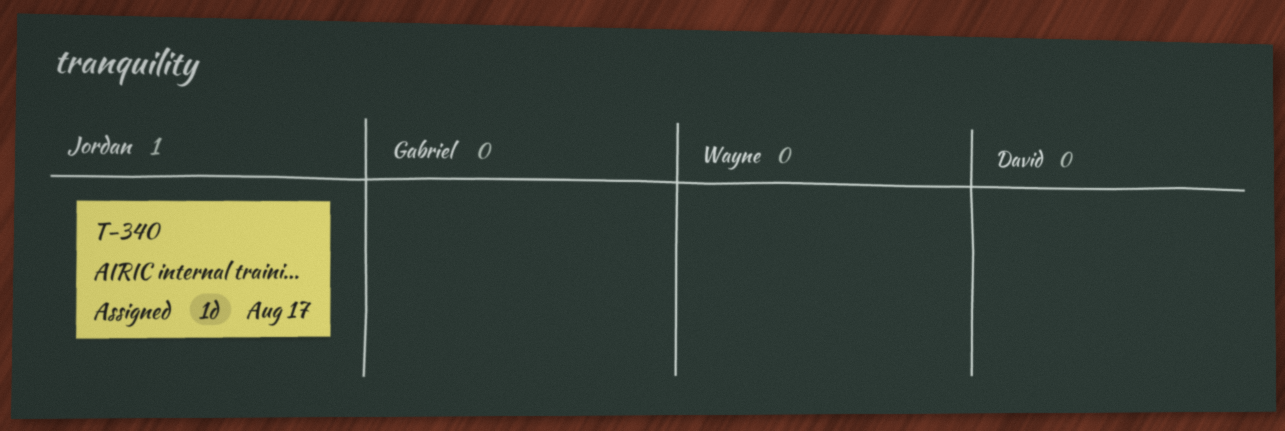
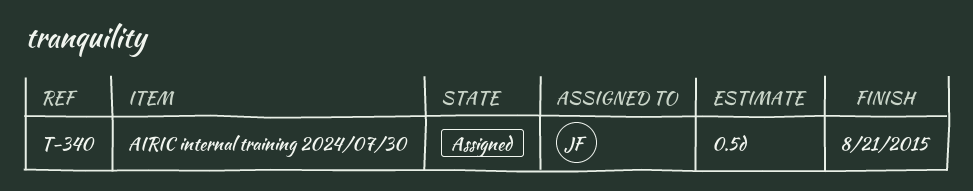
T-340, estimate: 1d -> 0.5d
T-340, due: Aug 17 -> Aug 21

